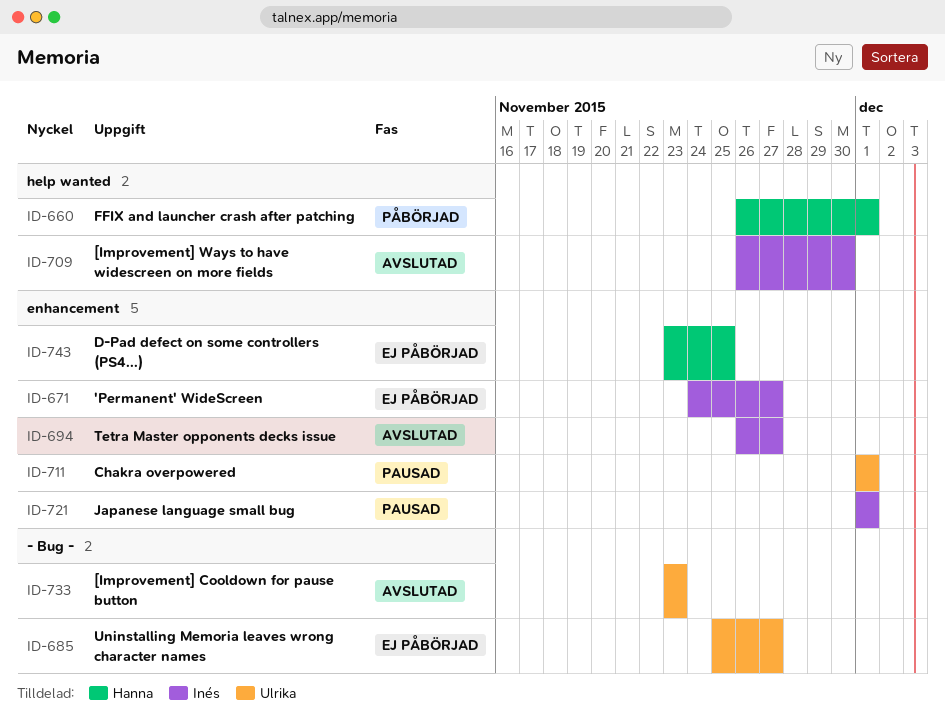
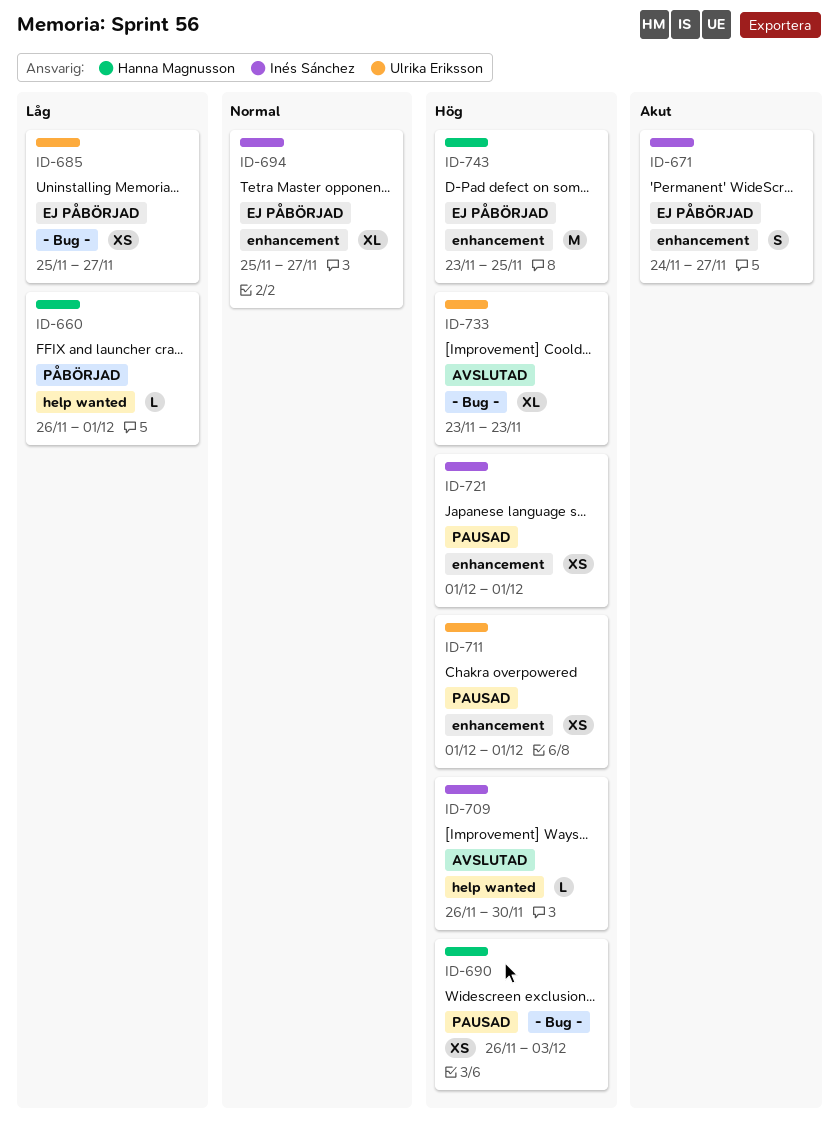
ID-690: none -> present
ID-694, status: Avslutad -> Ej påbörjad
ID-694, start: Nov 26 -> Nov 25

